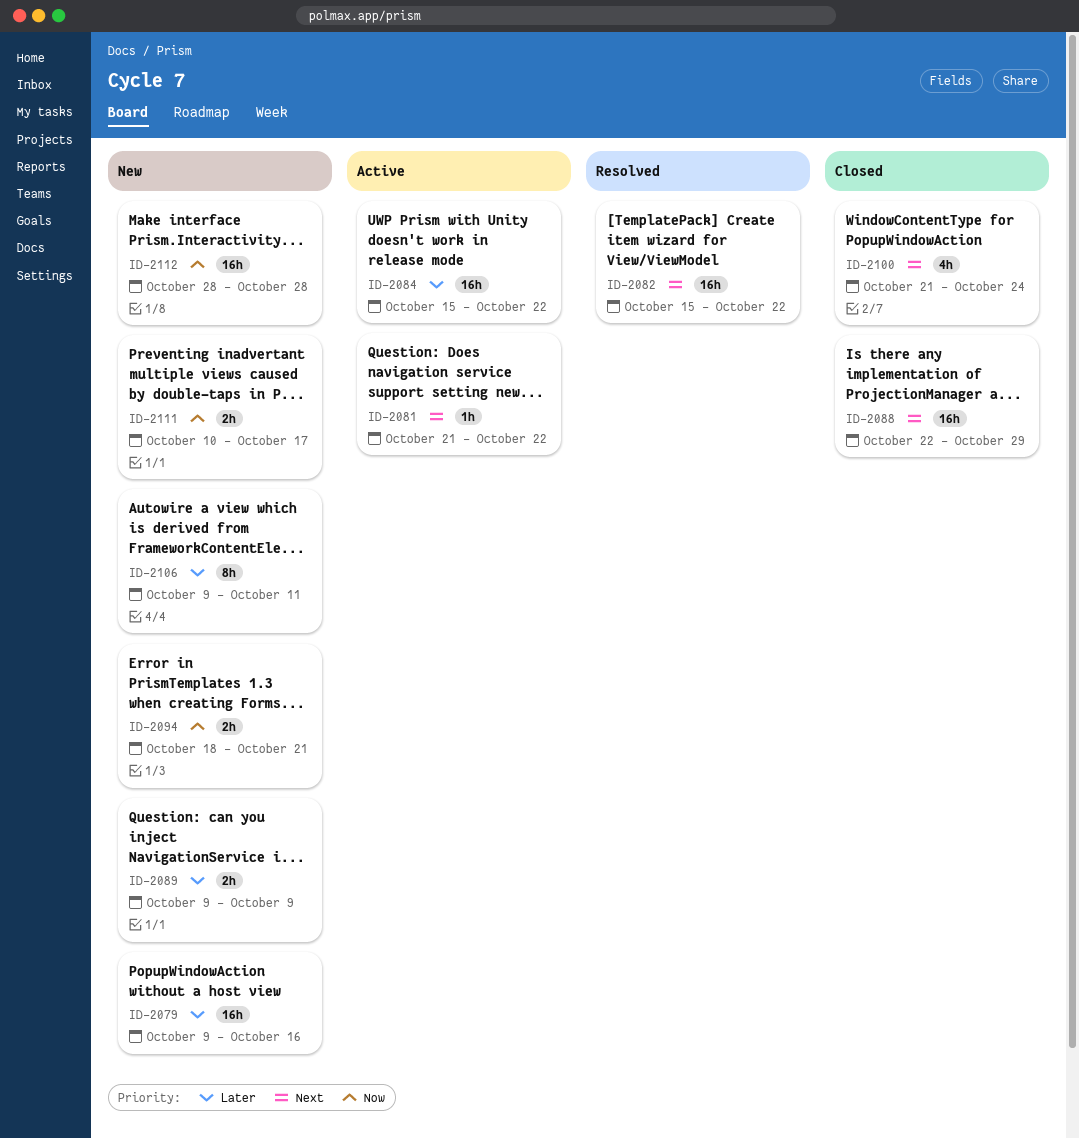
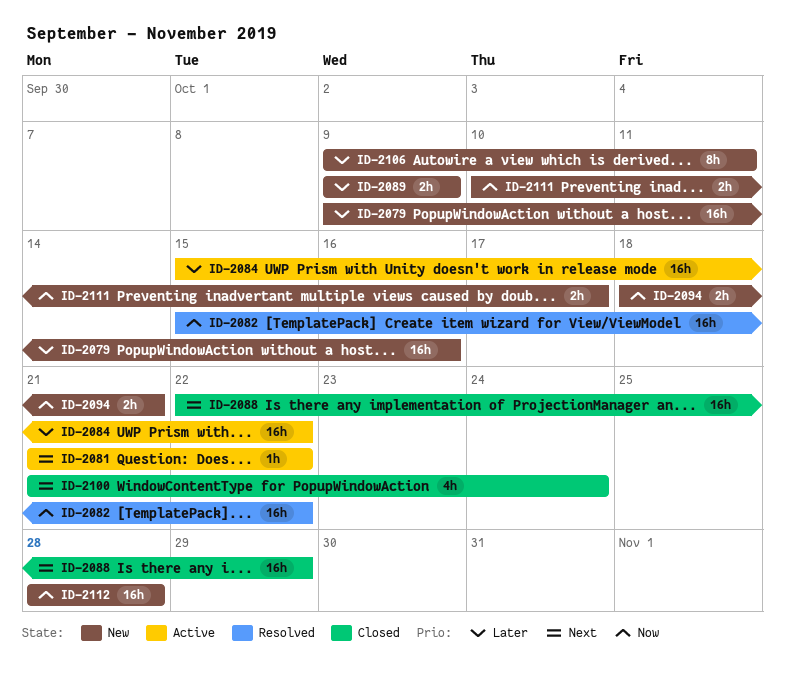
ID-2082, priority: Next -> Now

